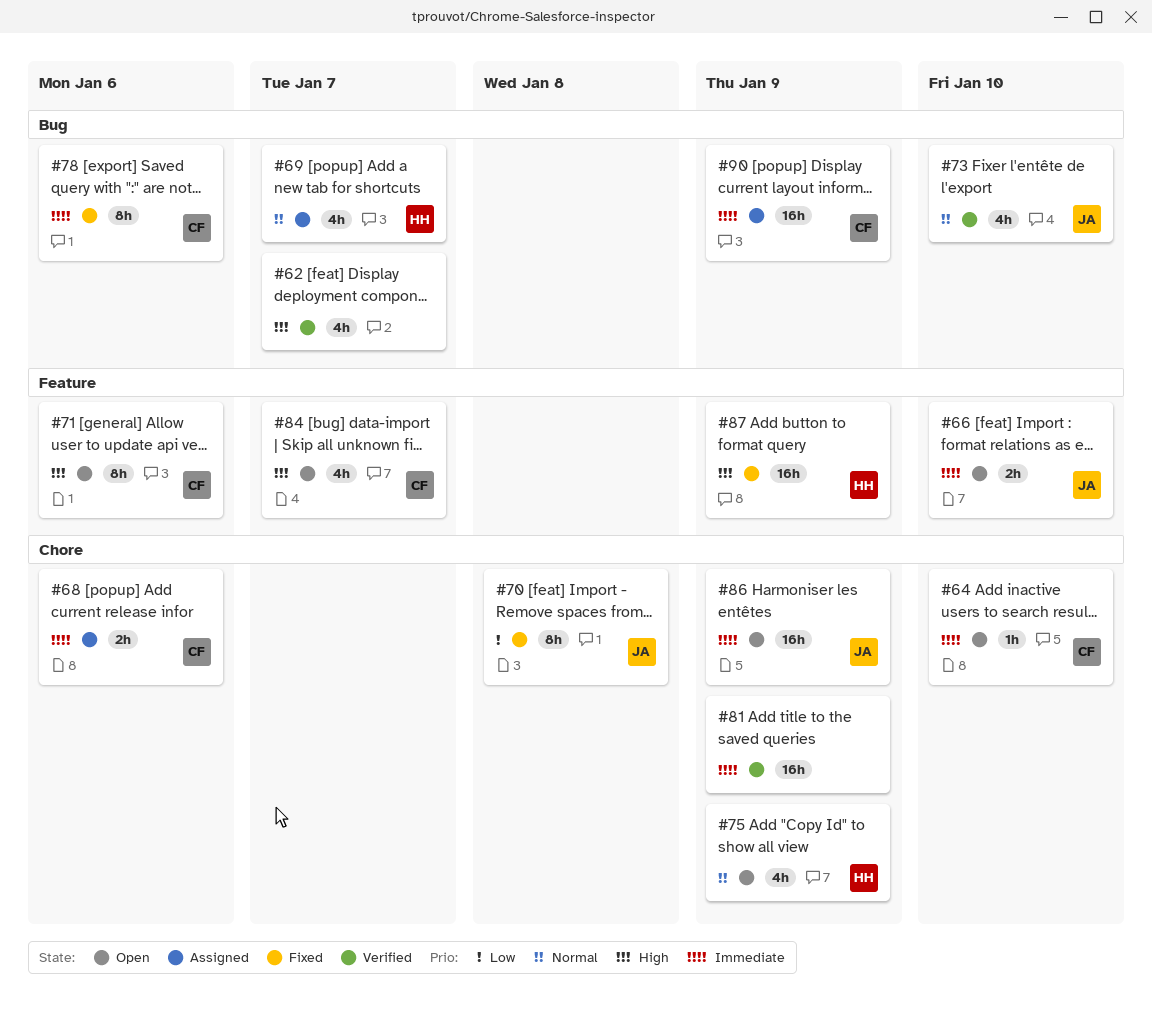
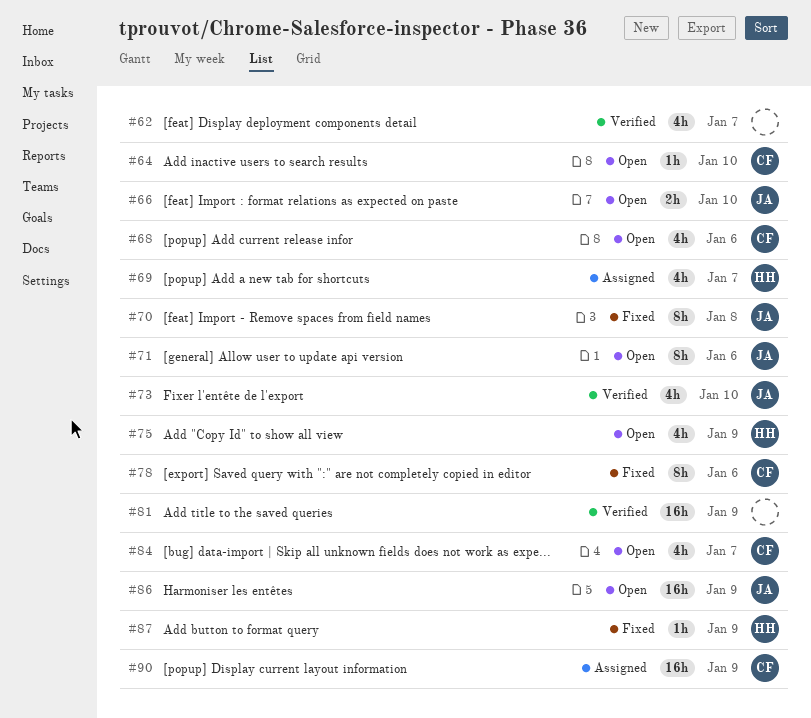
#68, status: Assigned -> Open
#68, estimate: 2h -> 4h
#71, owner: CF -> JA
#87, estimate: 16h -> 1h

